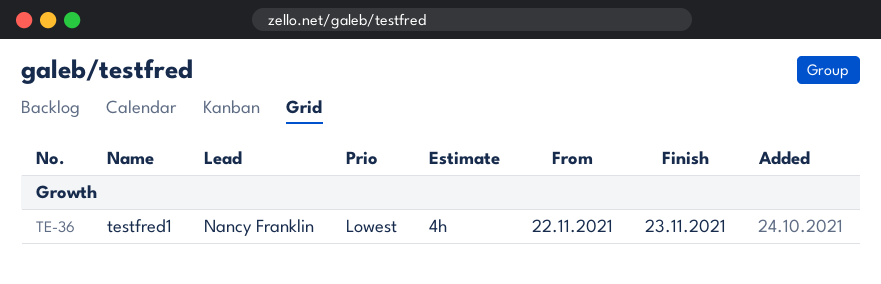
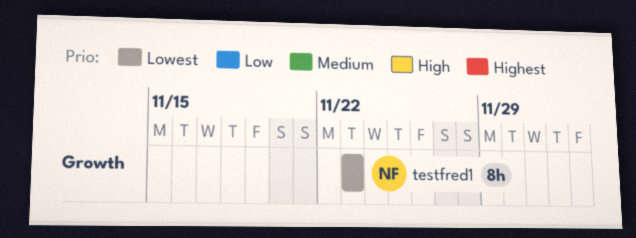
testfred1, estimate: 4h -> 8h
testfred1, start: Nov 22 -> Nov 23

